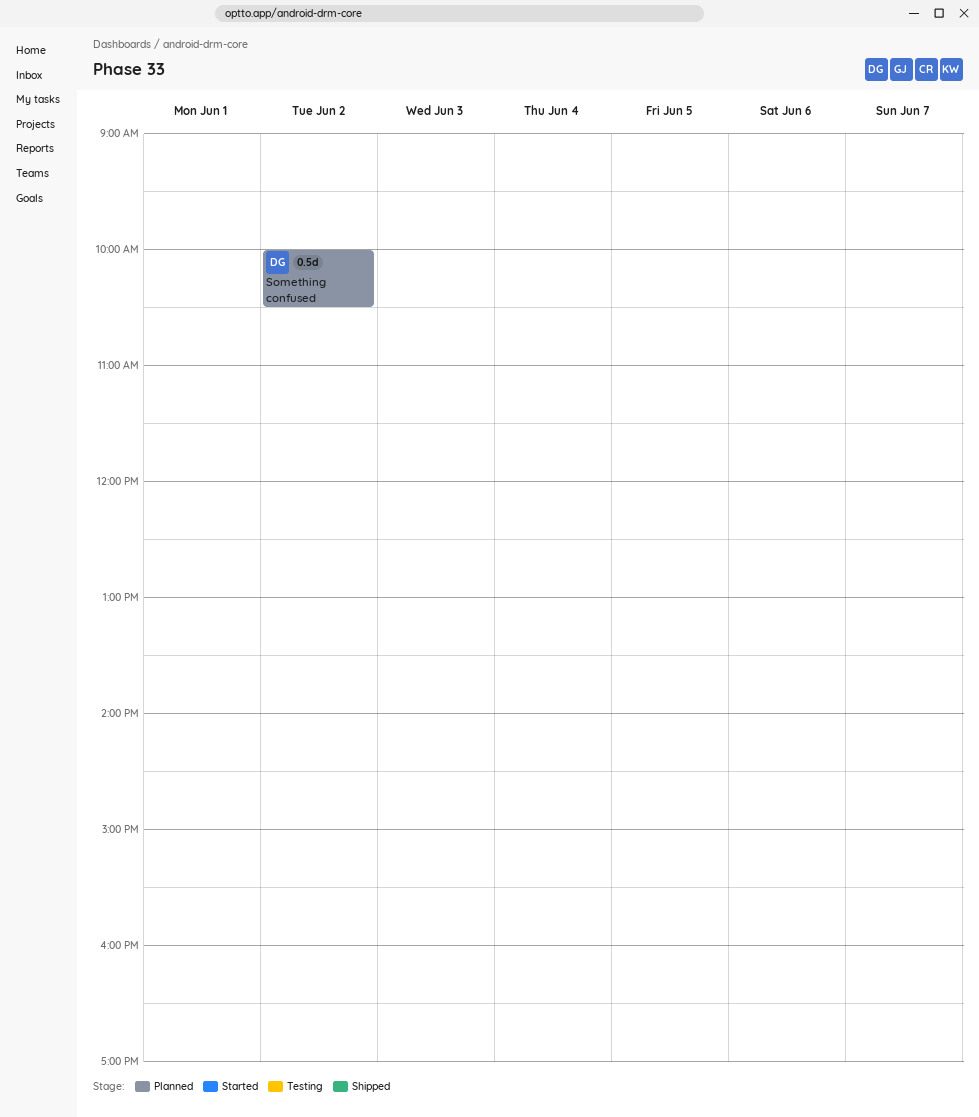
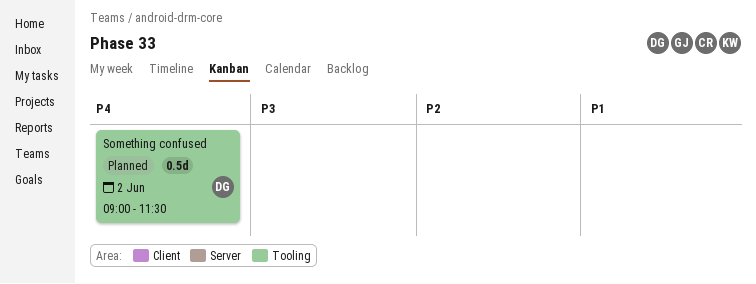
Something confused, begins: 10:00 -> 09:00
Something confused, ends: 10:30 -> 11:30

